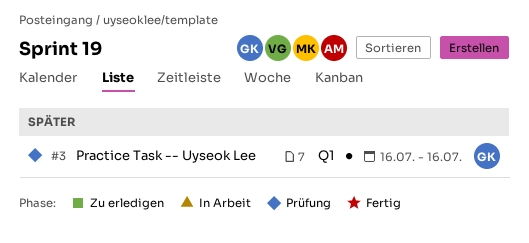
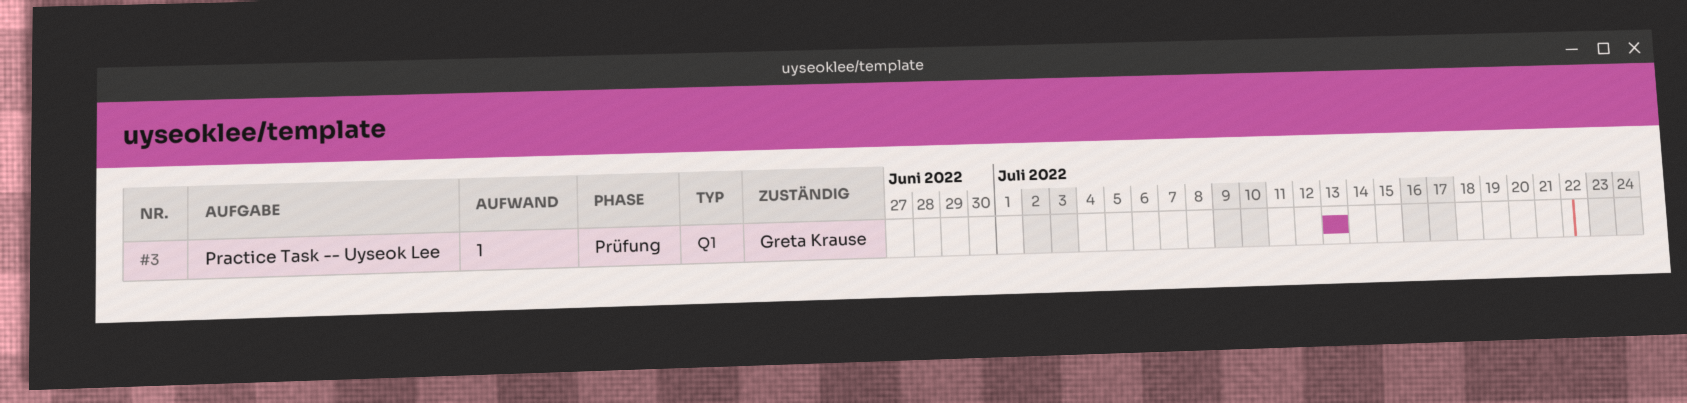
#3, start: Jul 16 -> Jul 13
#3, due: Jul 16 -> Jul 13

